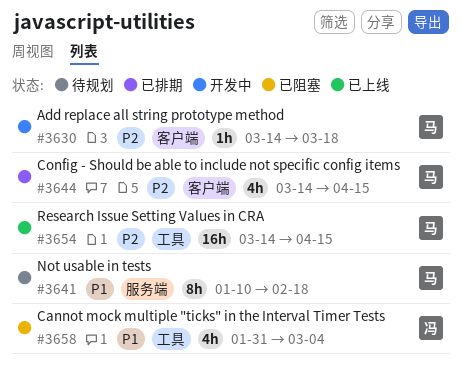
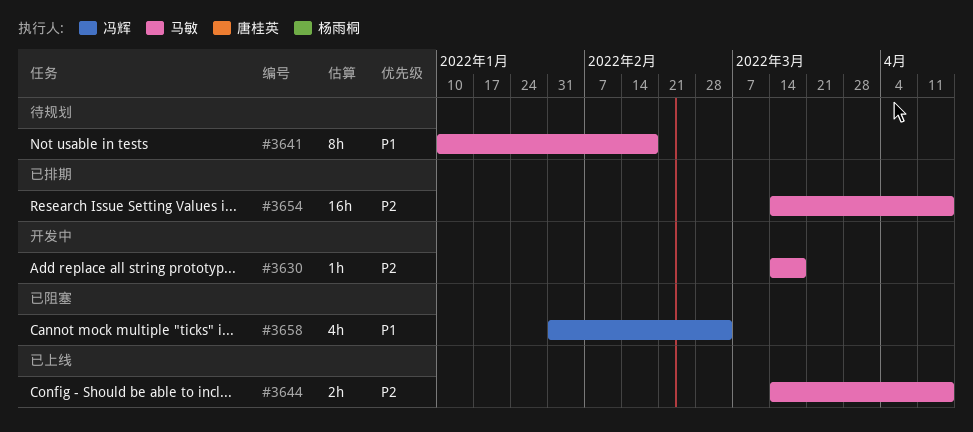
#3644, status: 已排期 -> 已上线
#3644, estimate: 4h -> 2h
#3654, status: 已上线 -> 已排期

